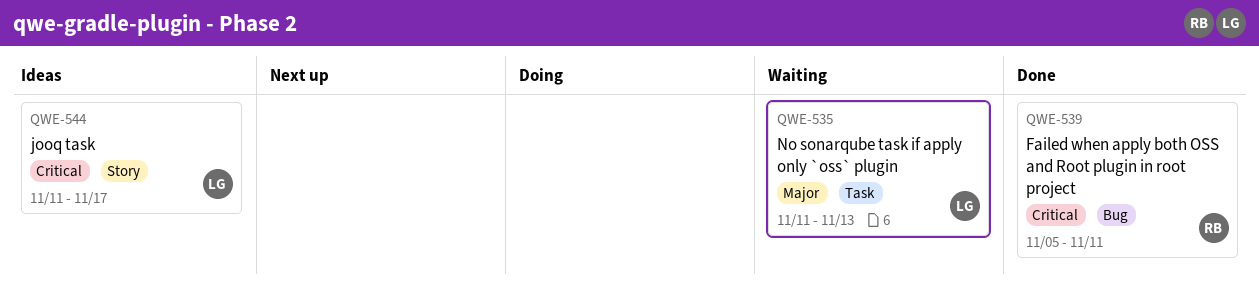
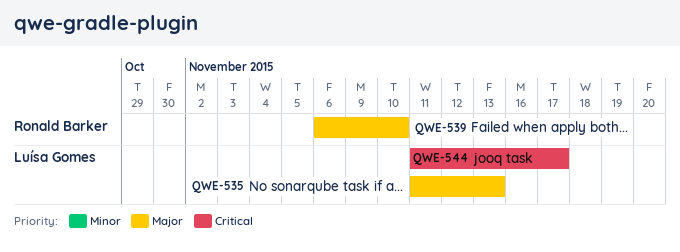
QWE-539, priority: Critical -> Major
QWE-539, start: Nov 5 -> Nov 6
QWE-539, due: Nov 11 -> Nov 10

